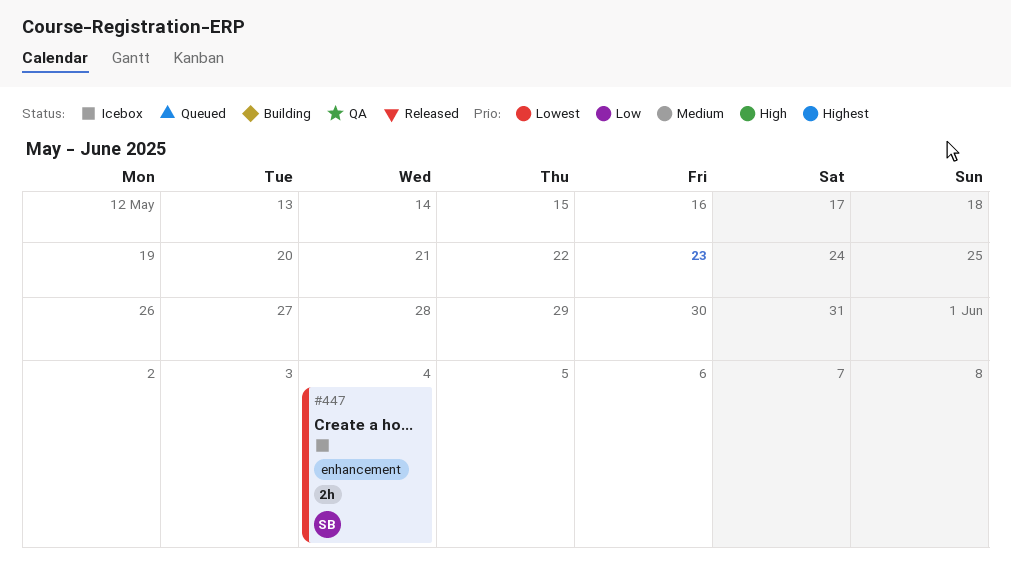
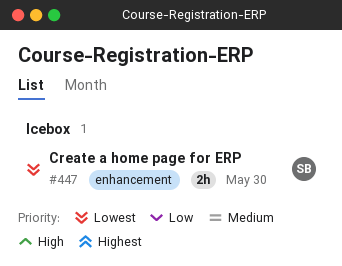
#447, due: Jun 4 -> May 30

